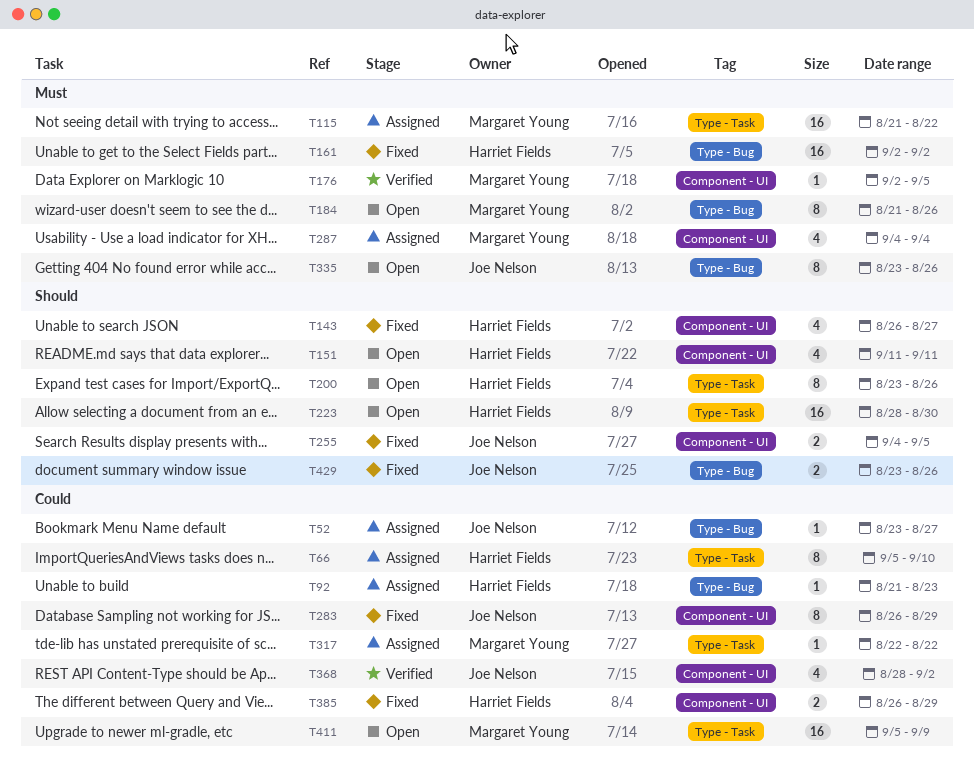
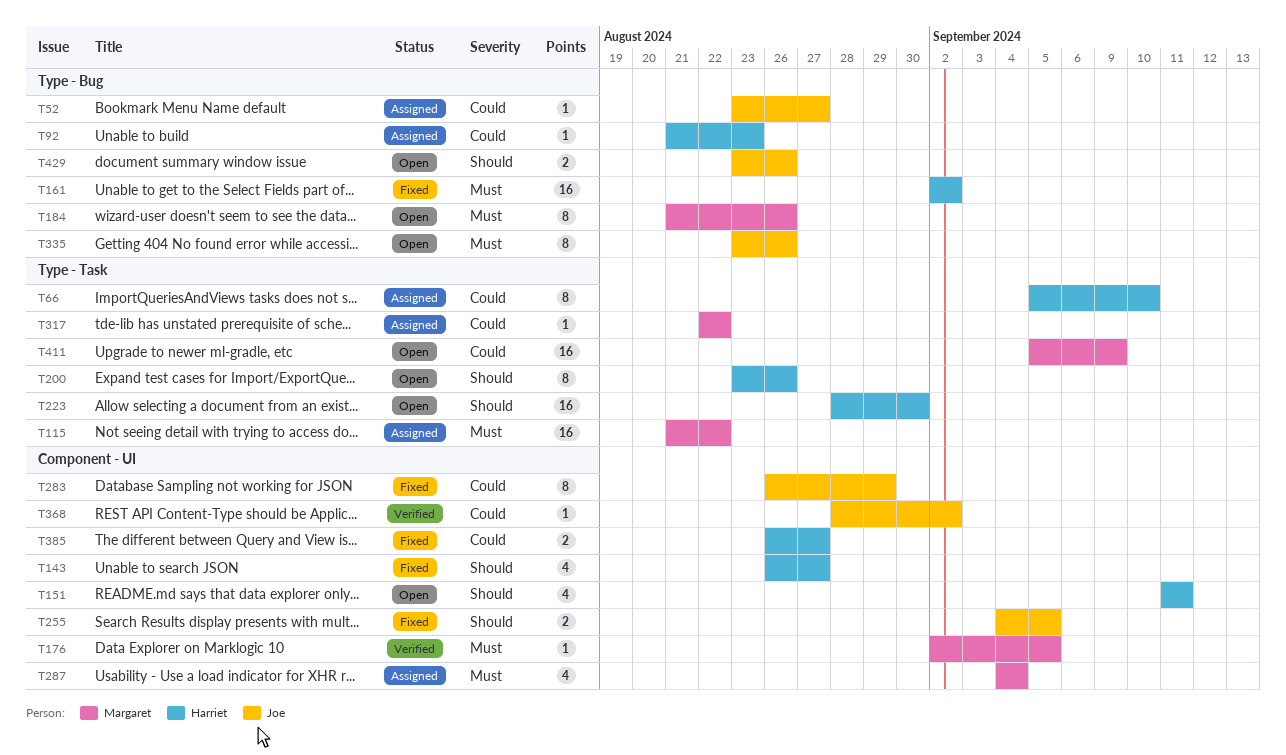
T368, estimate: 4 -> 1
T385, due: Aug 29 -> Aug 27
T429, status: Fixed -> Open

